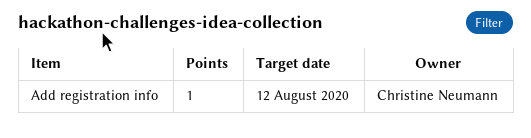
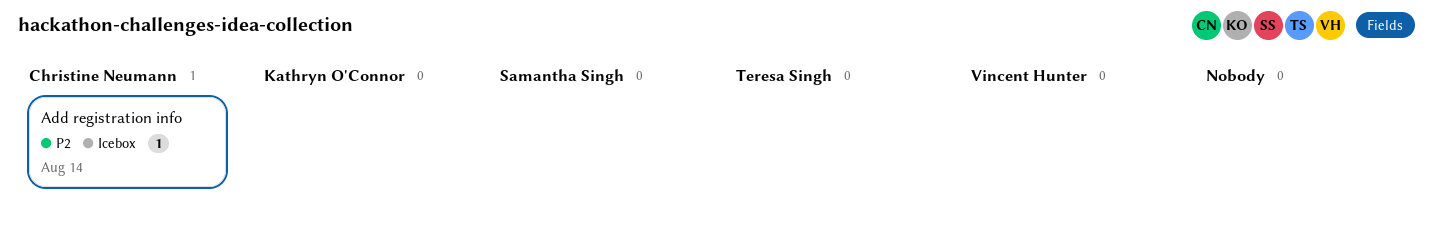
Add registration info, due: Aug 12 -> Aug 14

